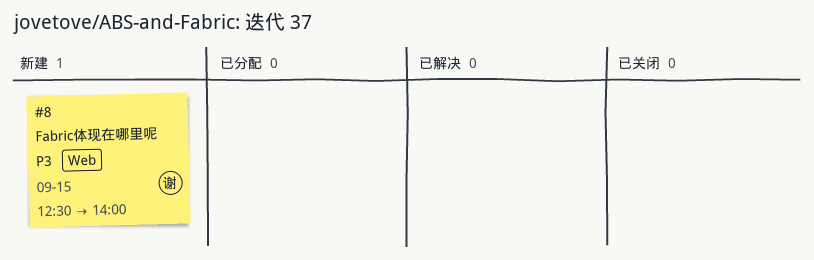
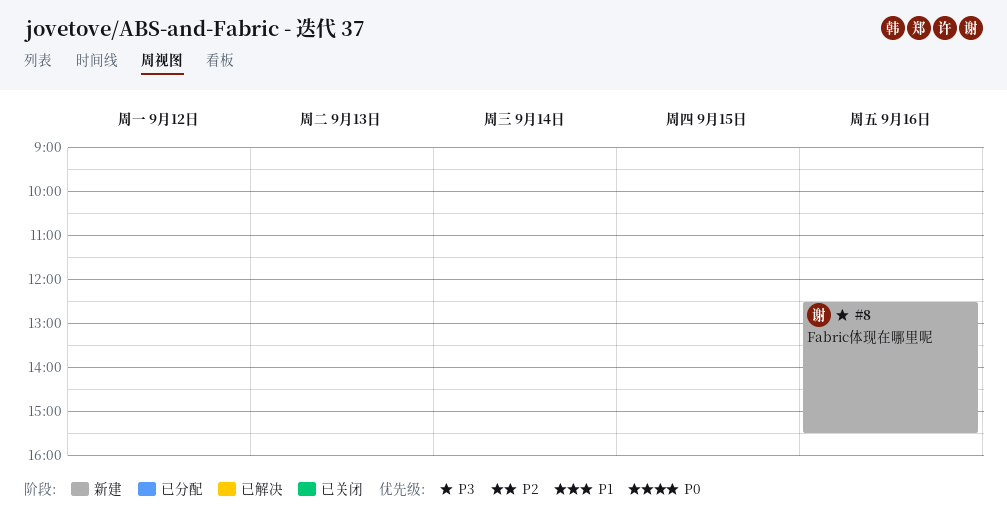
#8, day: Sep 15 -> Sep 16
#8, ends: 14:00 -> 15:30

